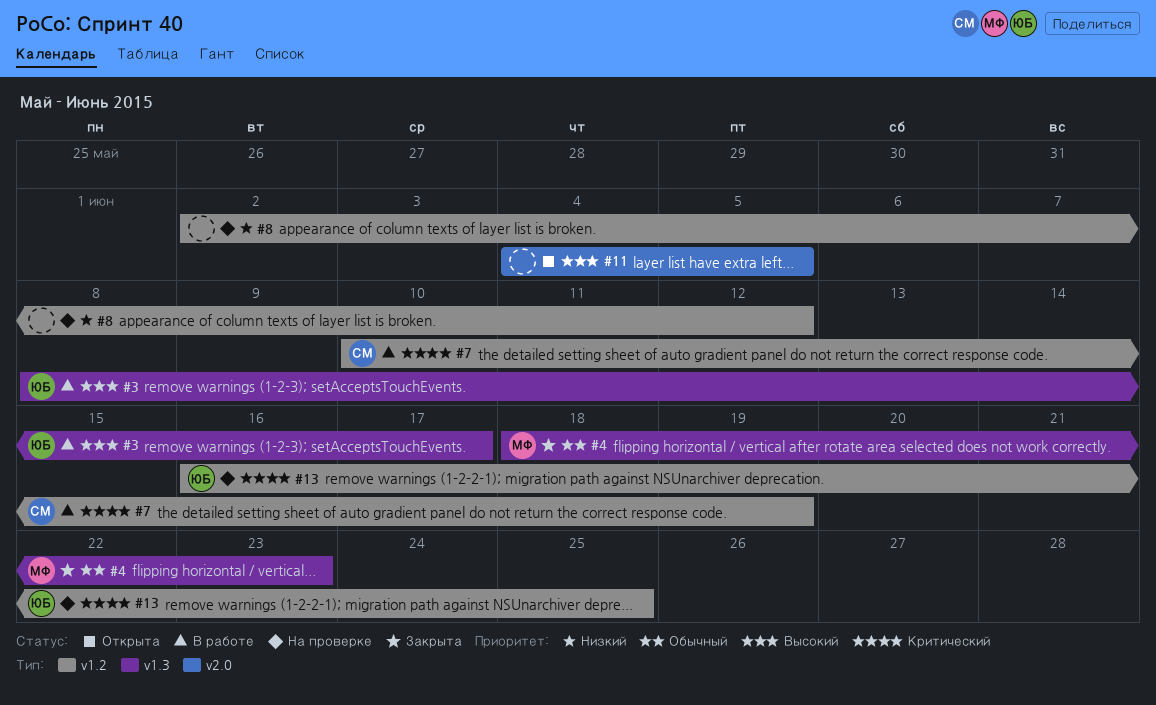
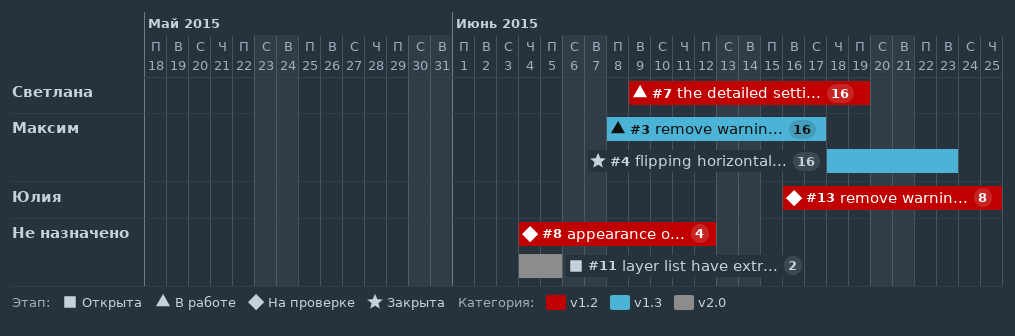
#3, owner: Юлия -> Максим
#7, start: Jun 10 -> Jun 9
#8, start: Jun 2 -> Jun 4

